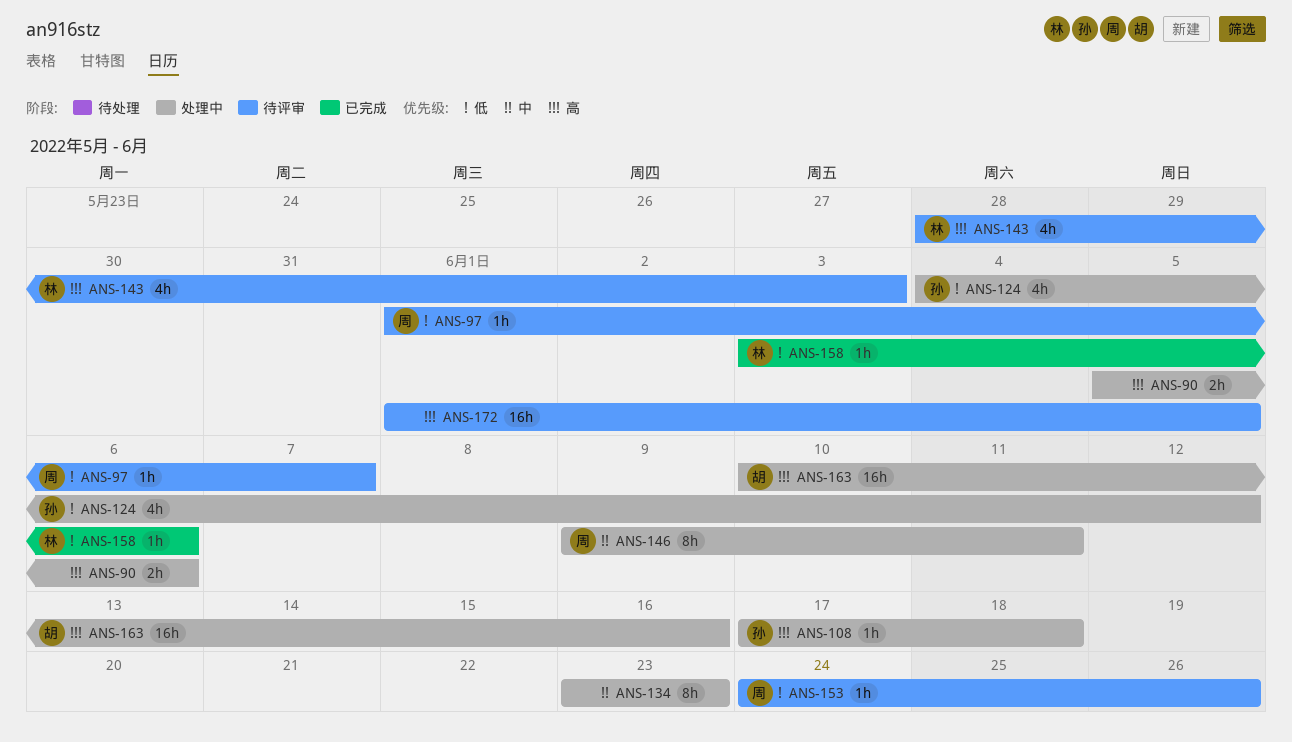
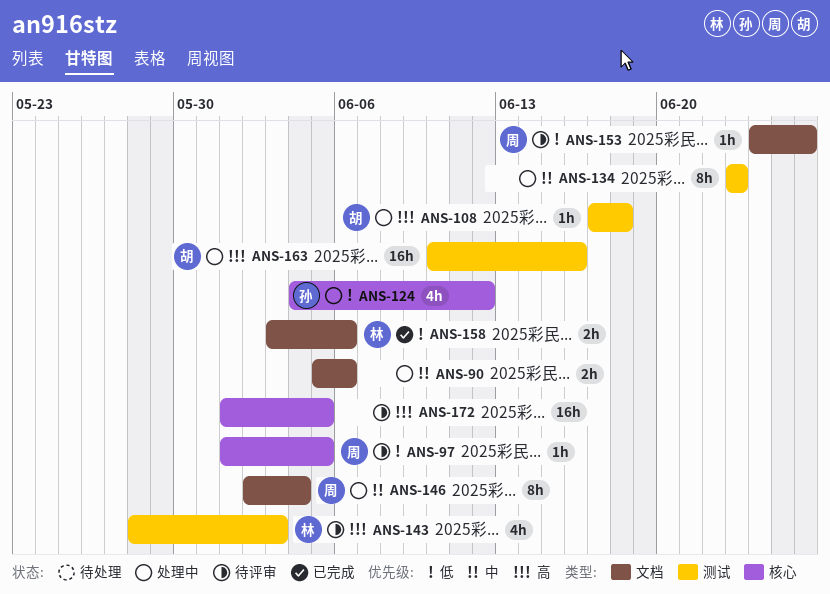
ANS-90, priority: 高 -> 中
ANS-97, due: Jun 7 -> Jun 5
ANS-108, owner: 孙 -> 胡
ANS-146, start: Jun 9 -> Jun 2
ANS-146, due: Jun 11 -> Jun 4
ANS-158, estimate: 1h -> 2h

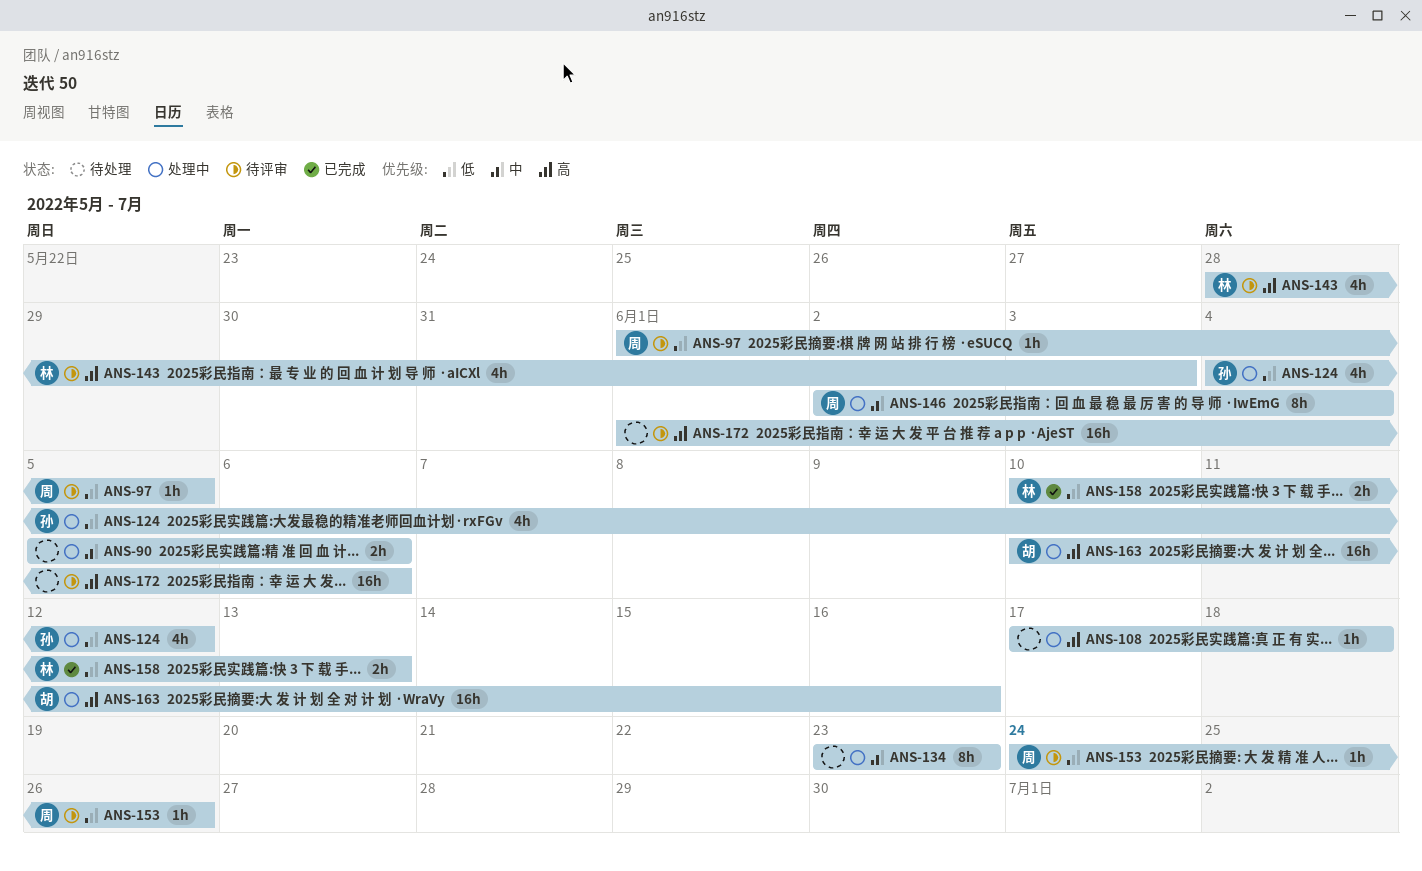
ANS-108, owner: 胡 -> none
ANS-158, start: Jun 3 -> Jun 10
ANS-158, due: Jun 6 -> Jun 13
ANS-172, due: Jun 5 -> Jun 6

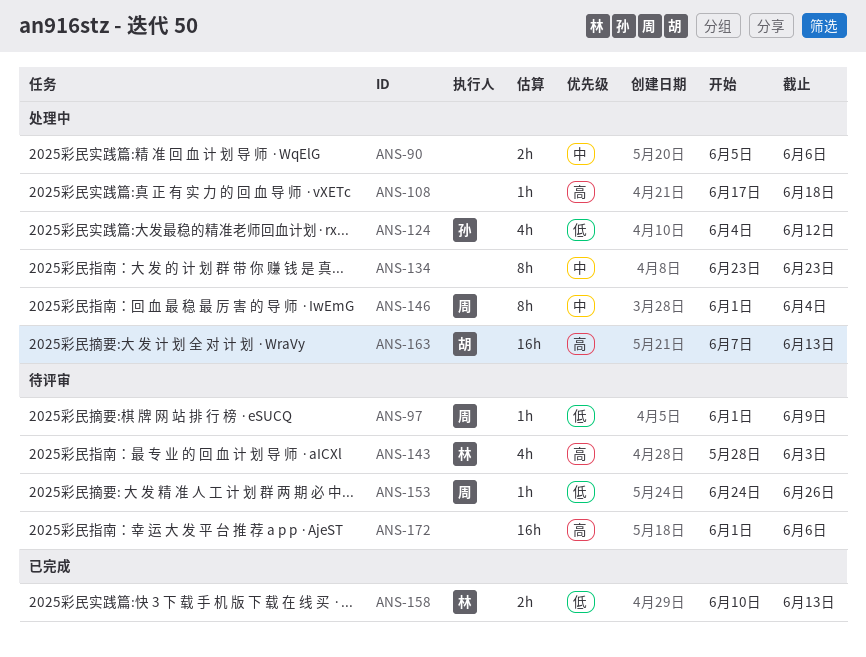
ANS-97, due: Jun 5 -> Jun 9
ANS-146, start: Jun 2 -> Jun 1
ANS-163, start: Jun 10 -> Jun 7
ANS-163, due: Jun 16 -> Jun 13

